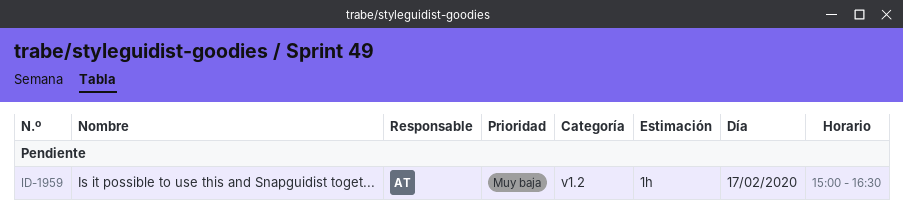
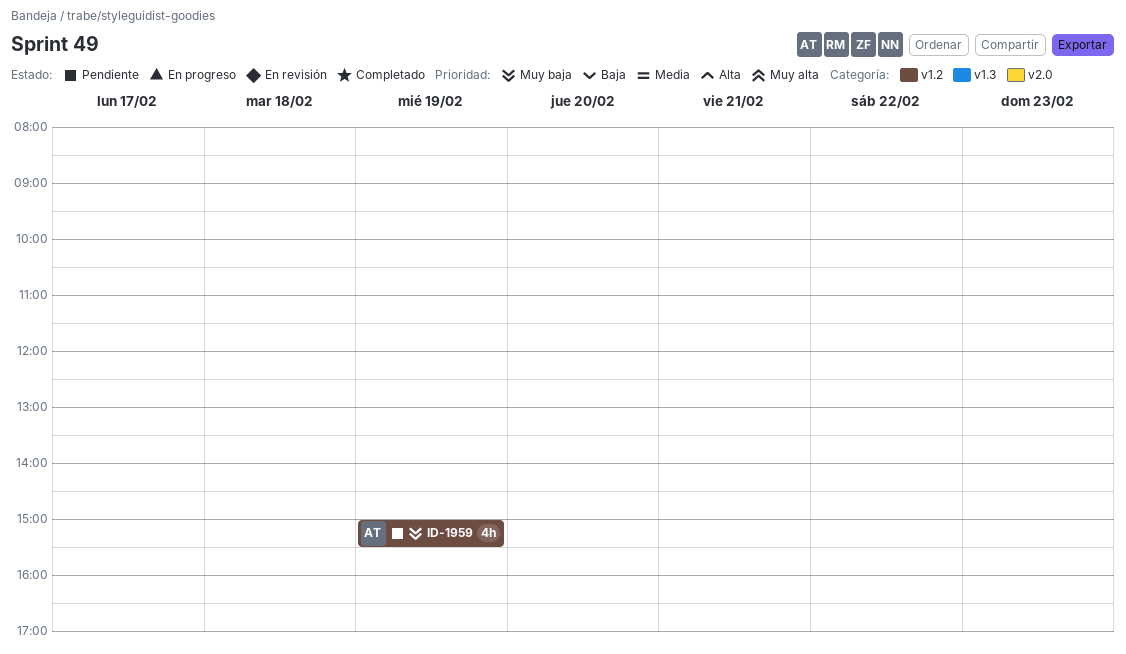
ID-1959, estimate: 1h -> 4h
ID-1959, day: Feb 17 -> Feb 19
ID-1959, ends: 16:30 -> 15:30

